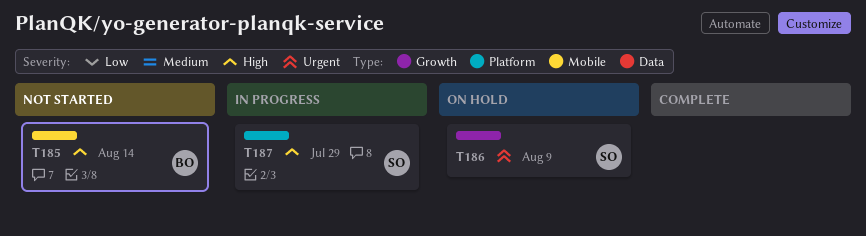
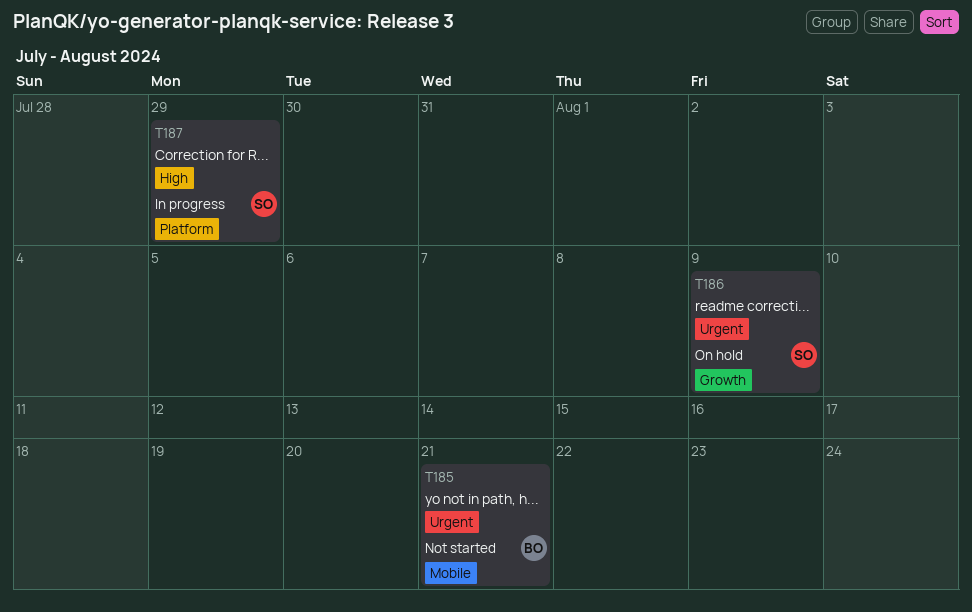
T185, priority: High -> Urgent
T185, due: Aug 14 -> Aug 21

